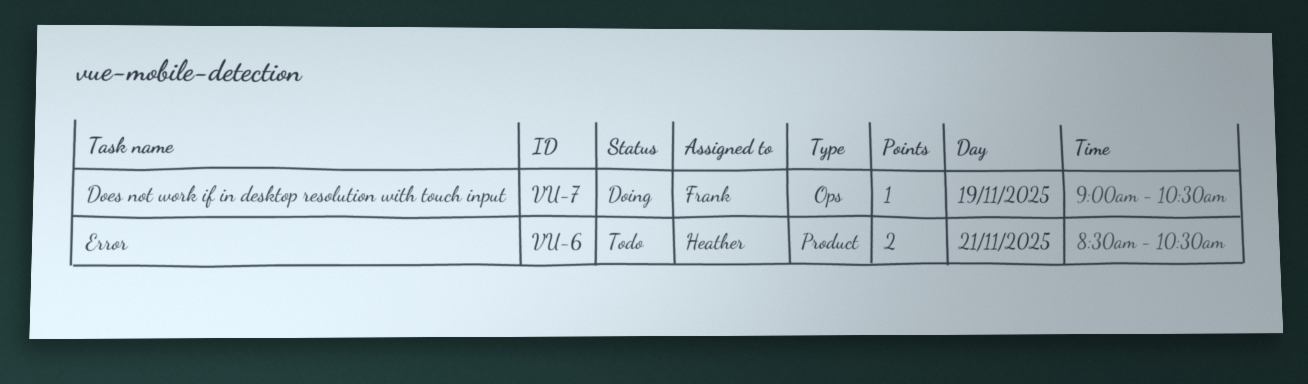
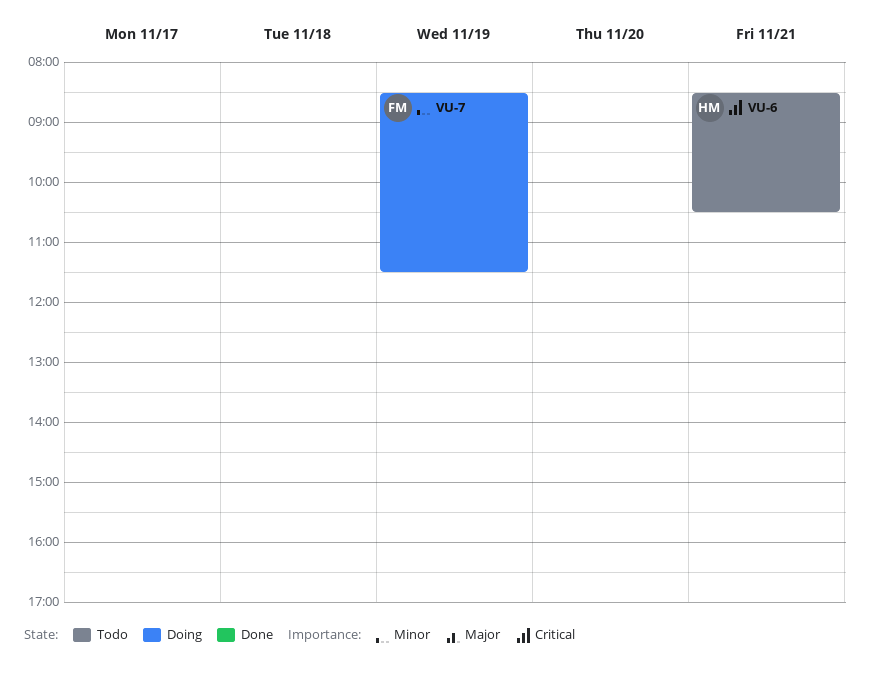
VU-7, begins: 09:00 -> 08:30
VU-7, ends: 10:30 -> 11:30

